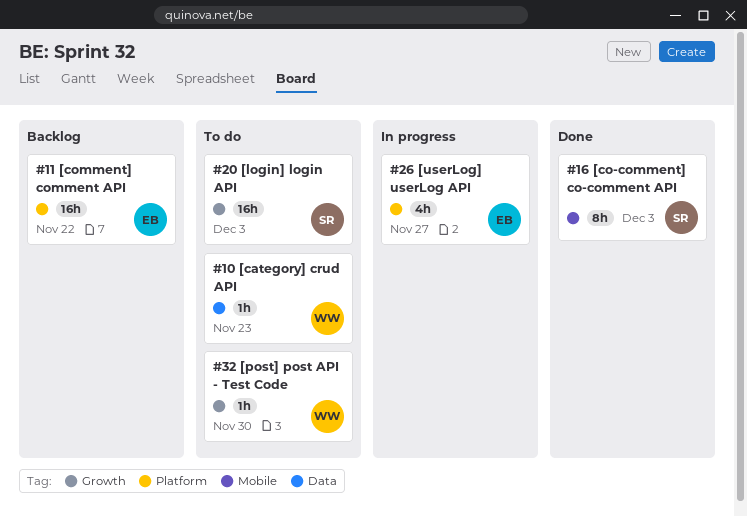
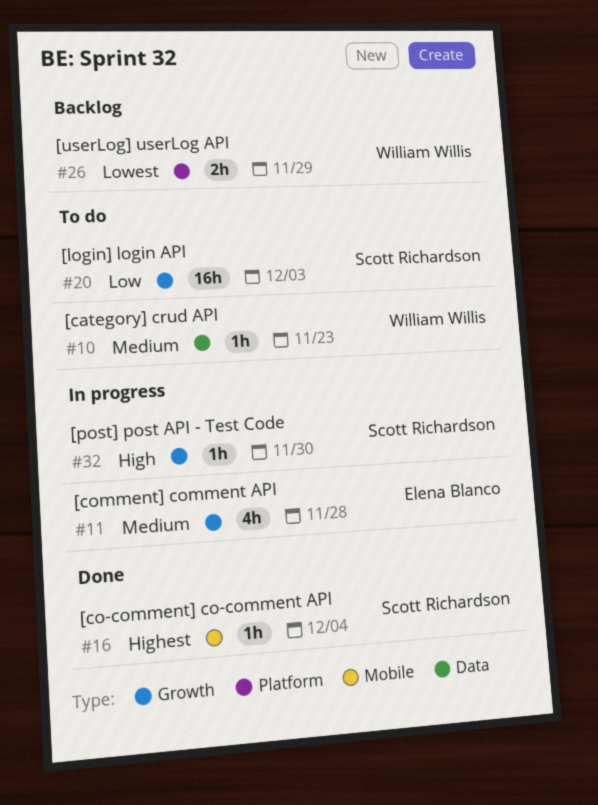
#11, status: Backlog -> In progress
#11, label: Platform -> Growth
#11, estimate: 16h -> 4h
#11, due: Nov 22 -> Nov 28
#16, estimate: 8h -> 1h
#16, due: Dec 3 -> Dec 4
#26, status: In progress -> Backlog
#26, owner: Elena Blanco -> William Willis
#26, estimate: 4h -> 2h
#26, due: Nov 27 -> Nov 29
#32, status: To do -> In progress
#32, owner: William Willis -> Scott Richardson

